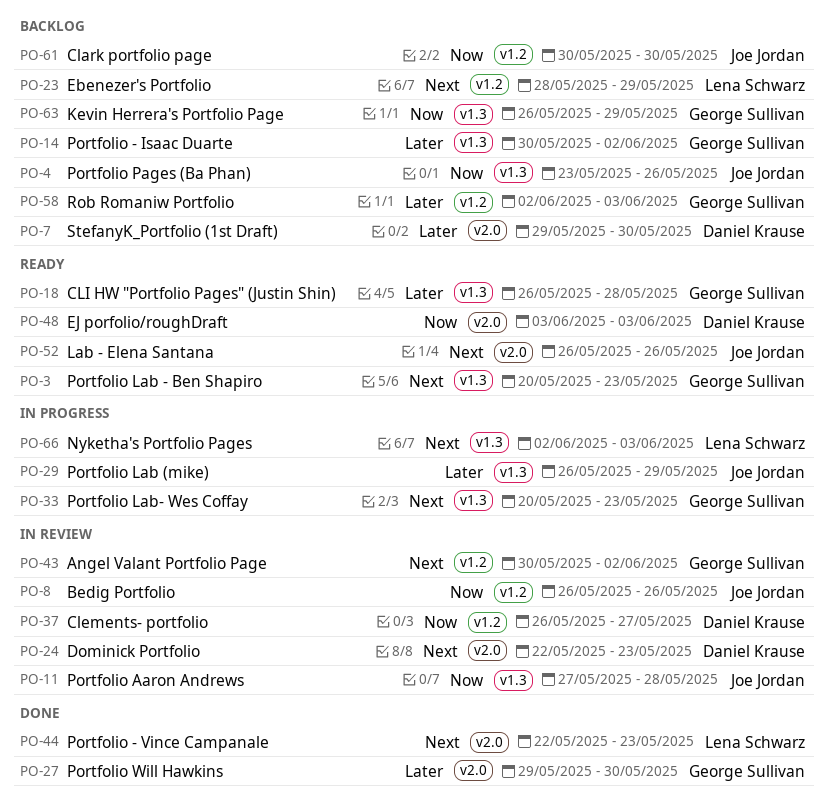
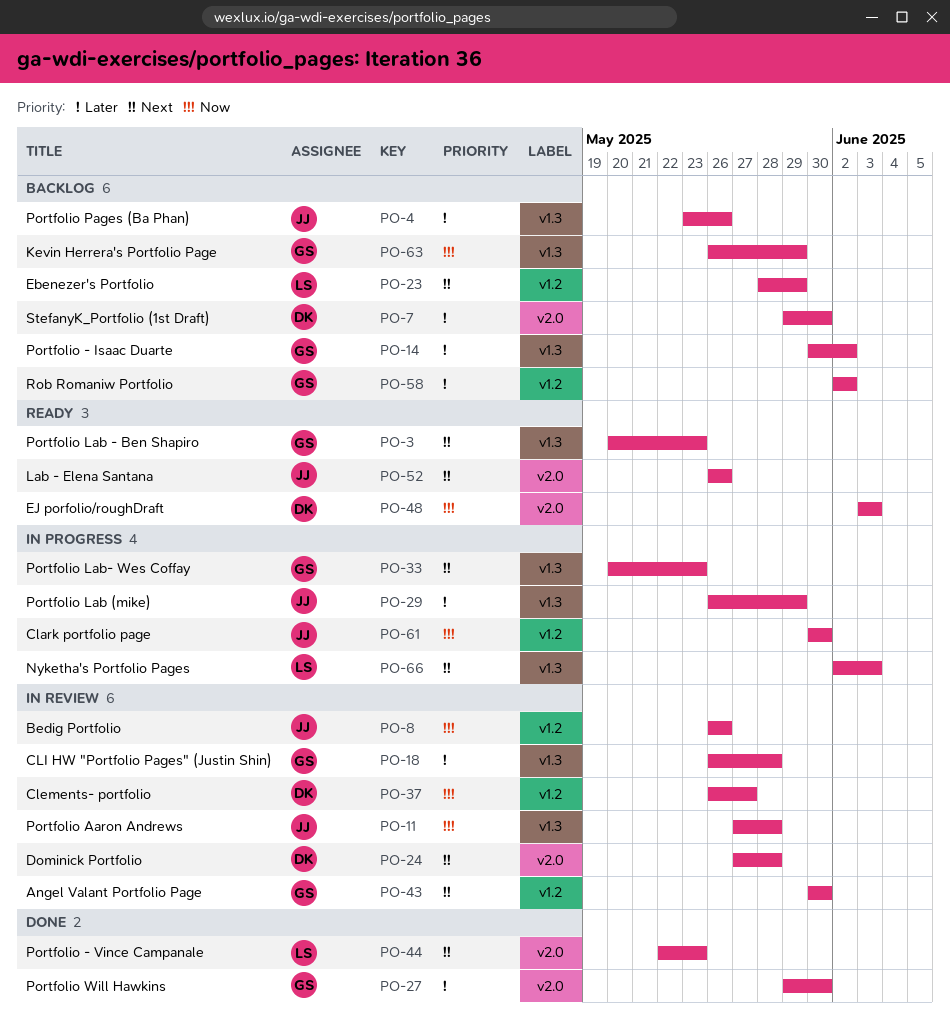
PO-4, priority: Now -> Later
PO-18, status: Ready -> In review
PO-24, start: May 22 -> May 27
PO-24, due: May 23 -> May 28
PO-43, due: Jun 2 -> May 30
PO-58, due: Jun 3 -> Jun 2
PO-61, status: Backlog -> In progress

